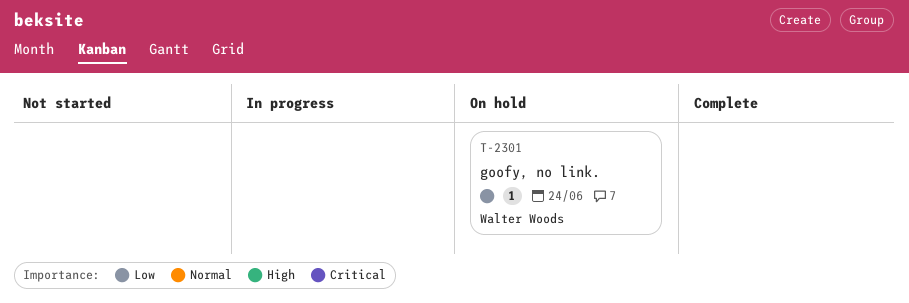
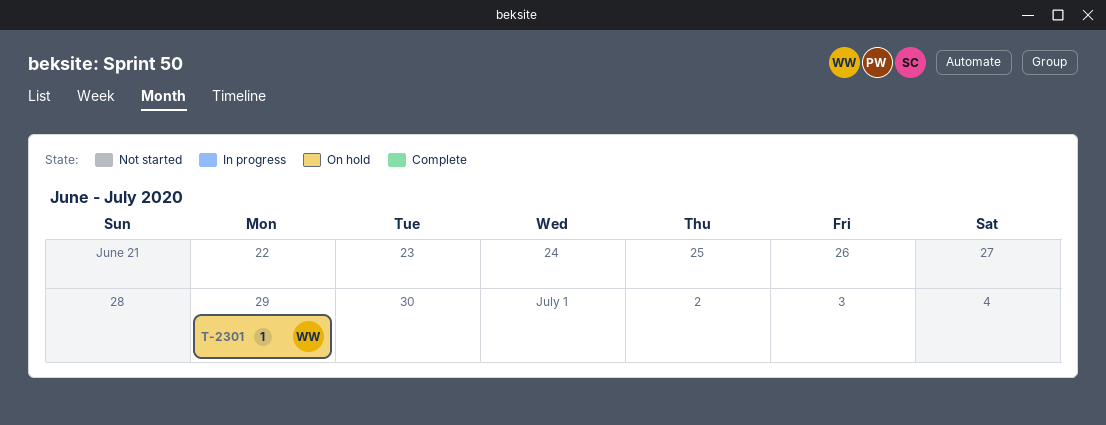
T-2301, due: Jun 24 -> Jun 29

